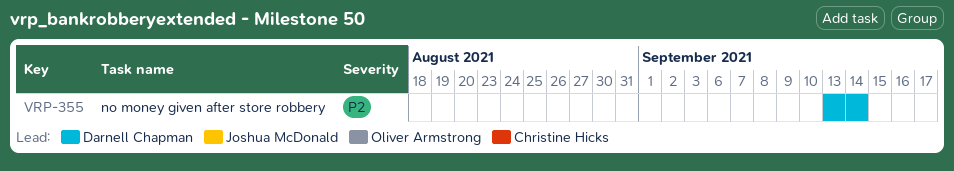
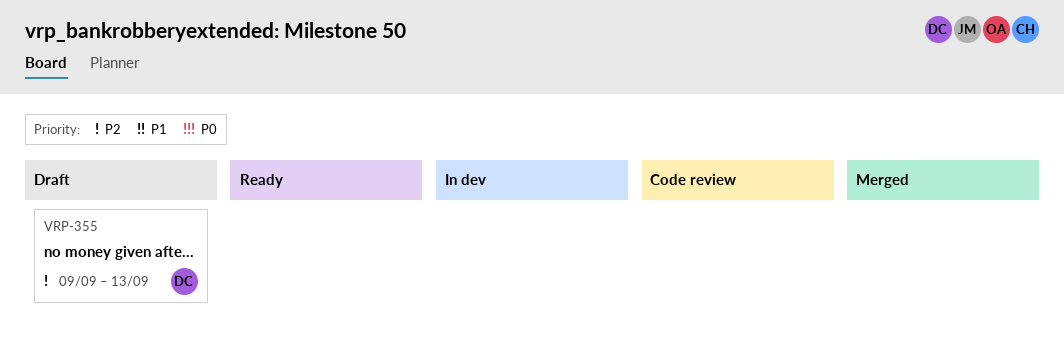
VRP-355, start: Sep 13 -> Sep 9
VRP-355, due: Sep 14 -> Sep 13

